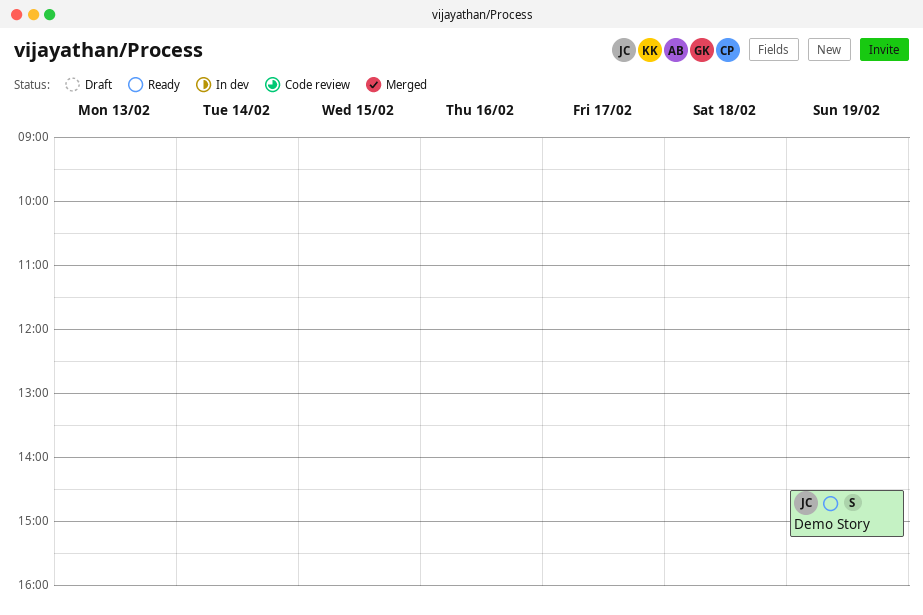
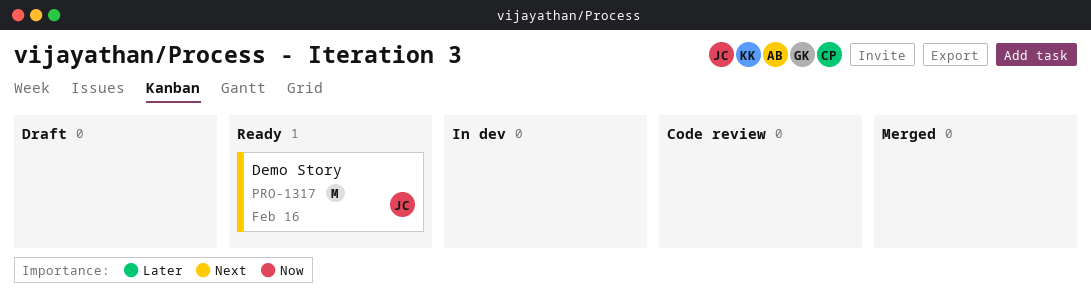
Demo Story, estimate: S -> M
Demo Story, day: Feb 19 -> Feb 16

